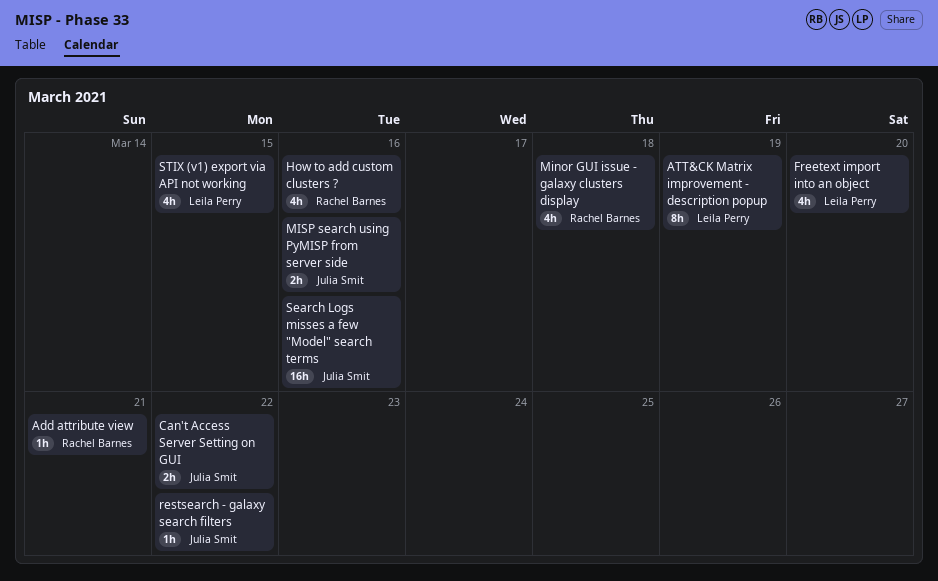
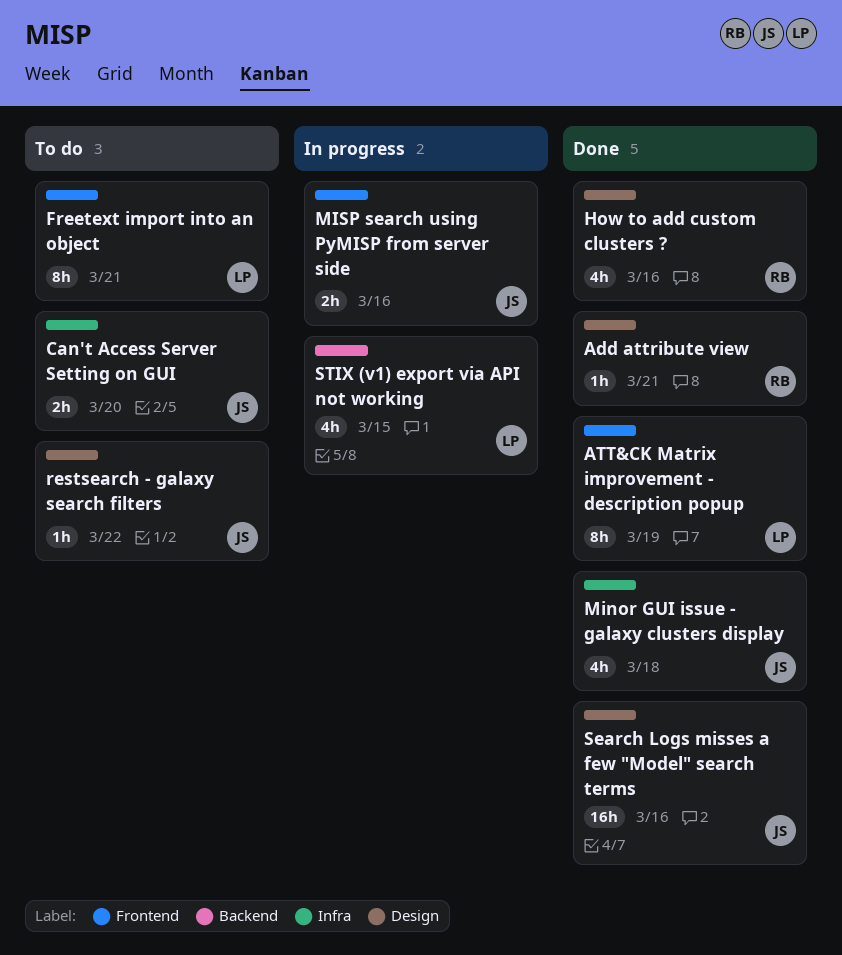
Can't Access Server Setting on GUI, due: Mar 22 -> Mar 20
Freetext import into an object, estimate: 4h -> 8h
Freetext import into an object, due: Mar 20 -> Mar 21
Minor GUI issue - galaxy clusters display, owner: Rachel Barnes -> Julia Smit

